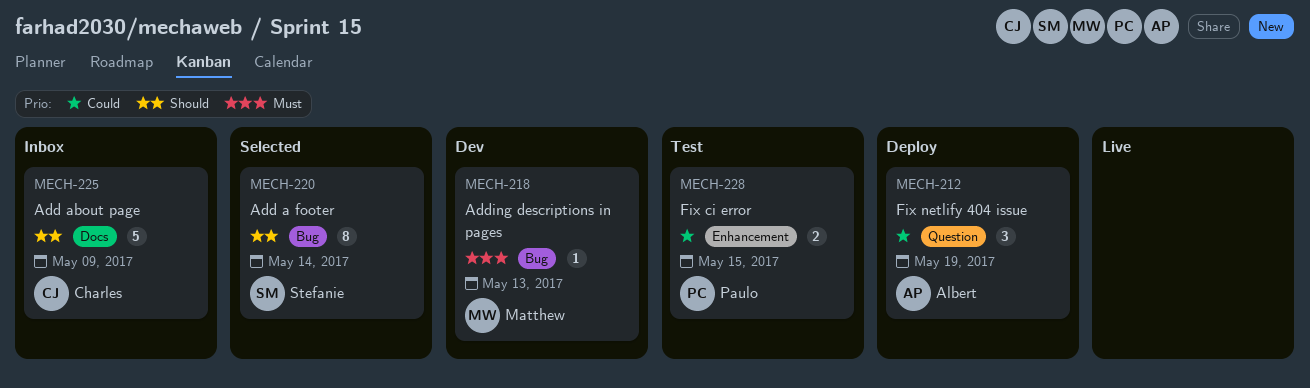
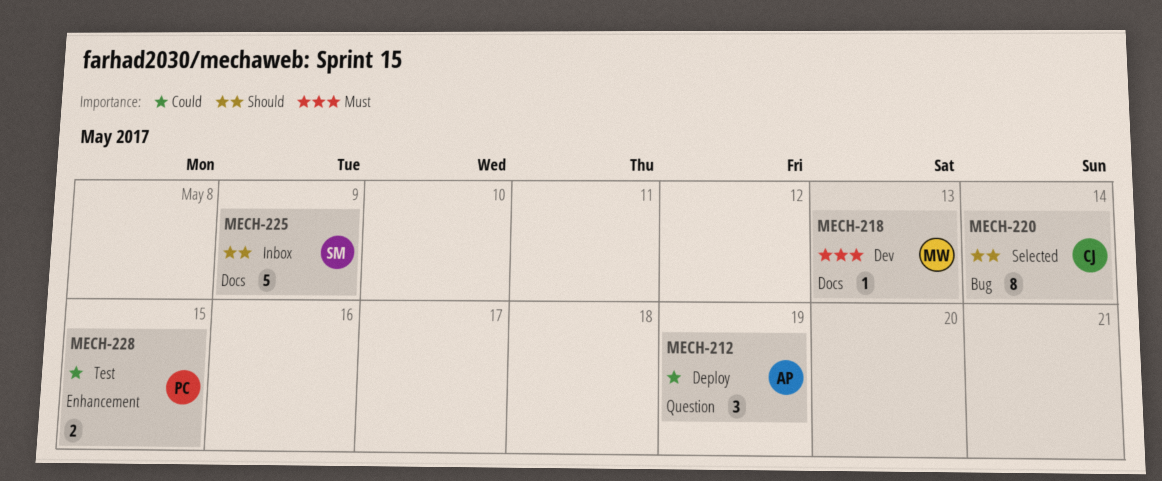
MECH-218, label: Bug -> Docs
MECH-220, owner: Stefanie -> Charles
MECH-225, owner: Charles -> Stefanie

